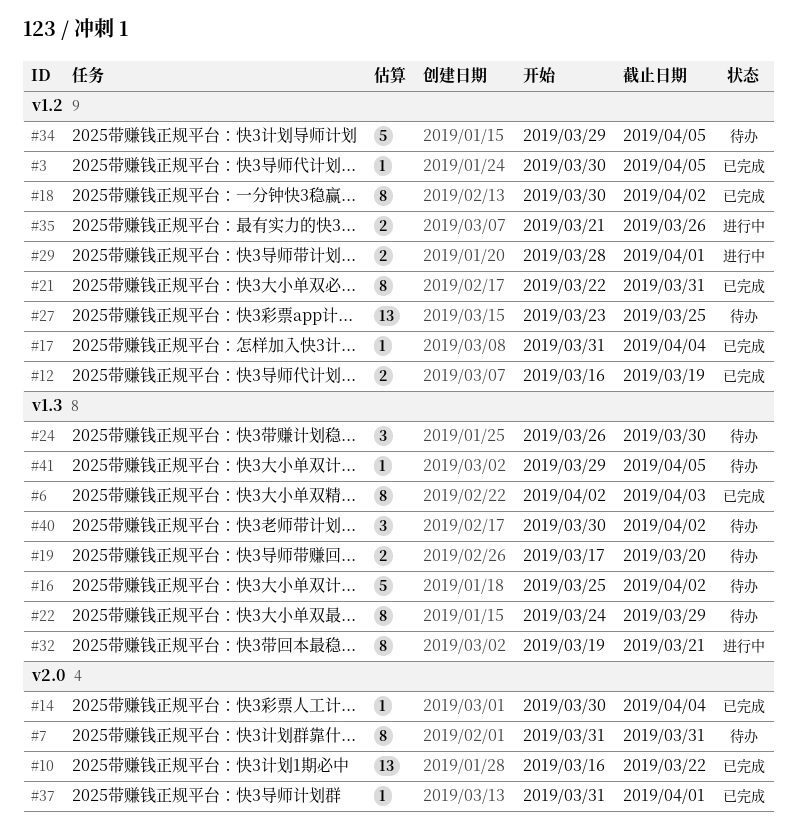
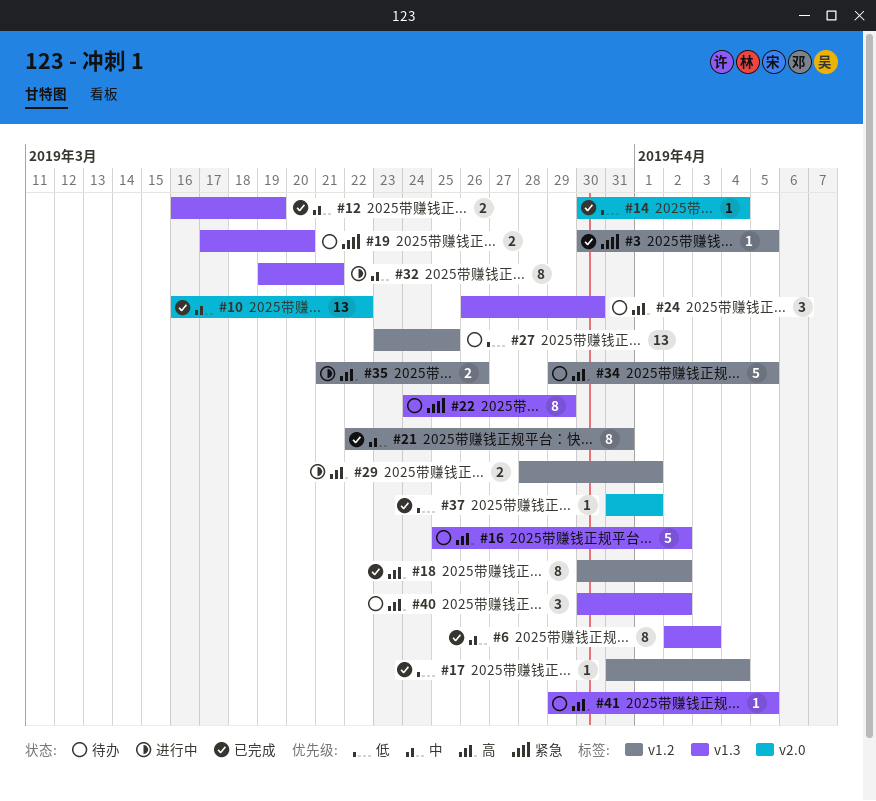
#7: present -> none
#12, label: v1.2 -> v1.3

